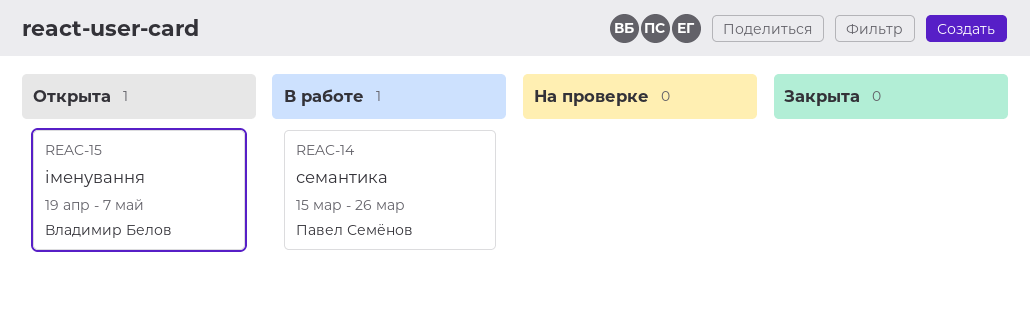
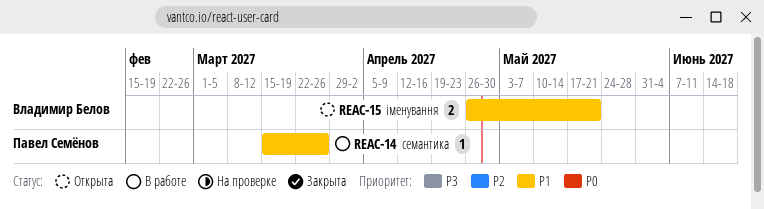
REAC-15, start: Apr 19 -> Apr 26
REAC-15, due: May 7 -> May 21

